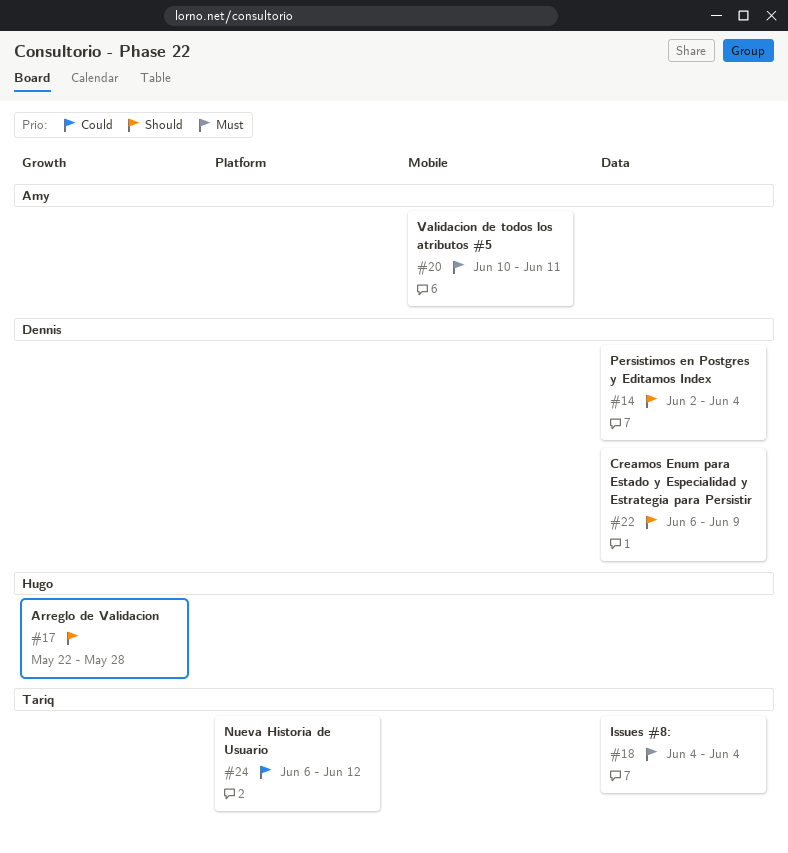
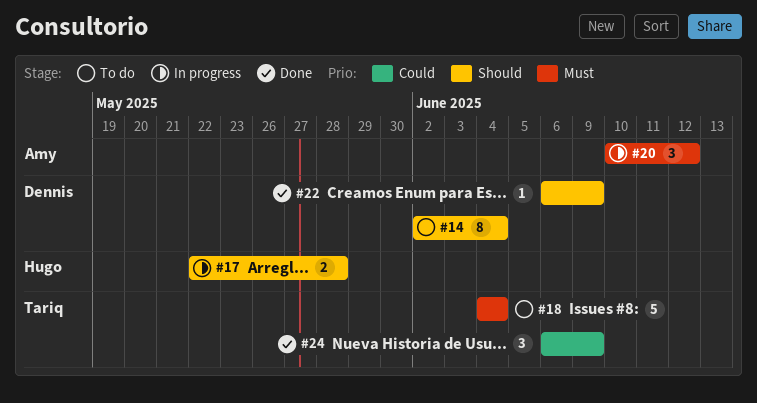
#20, due: Jun 11 -> Jun 12
#24, due: Jun 12 -> Jun 9

